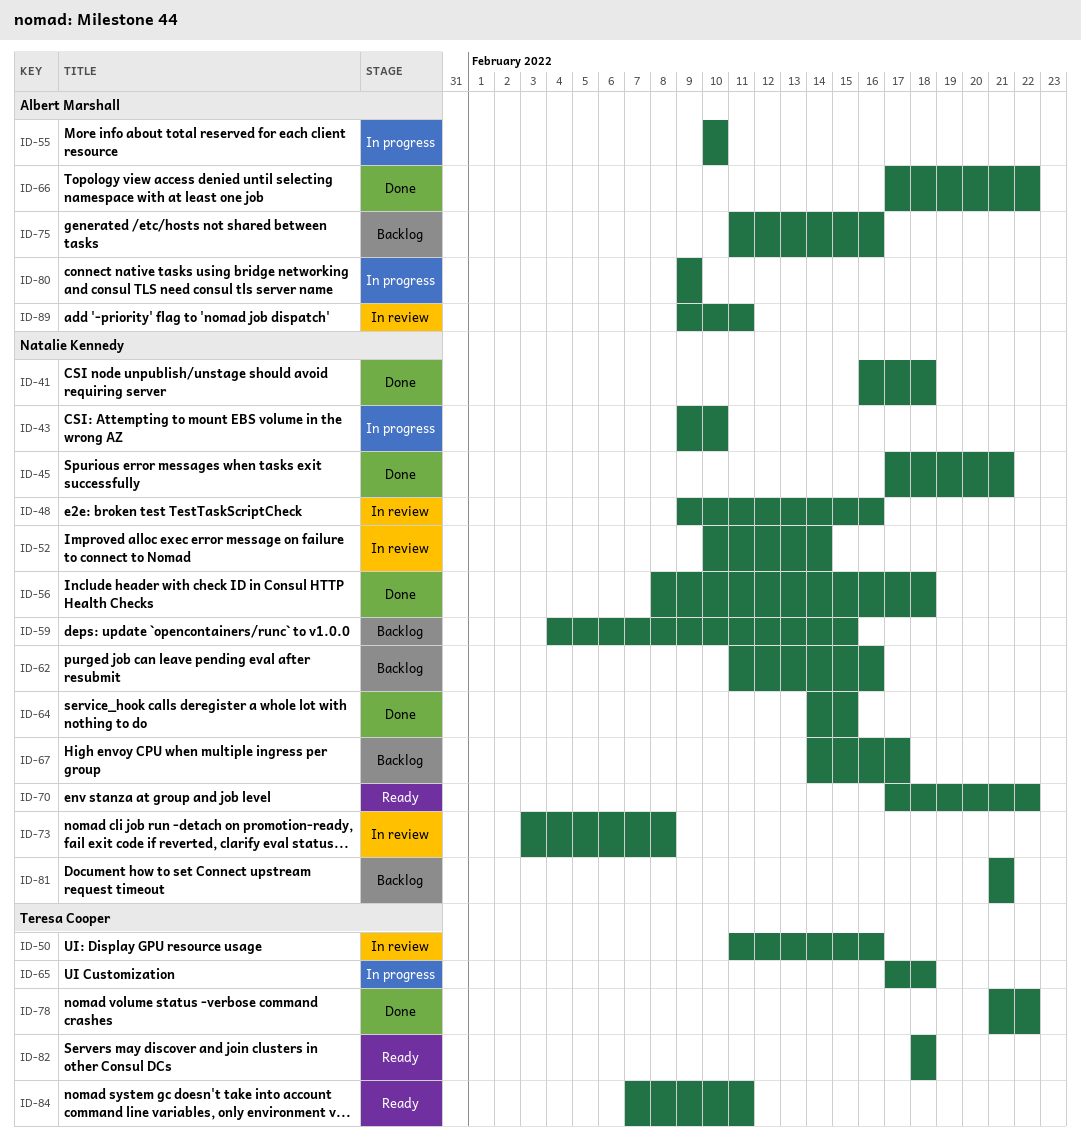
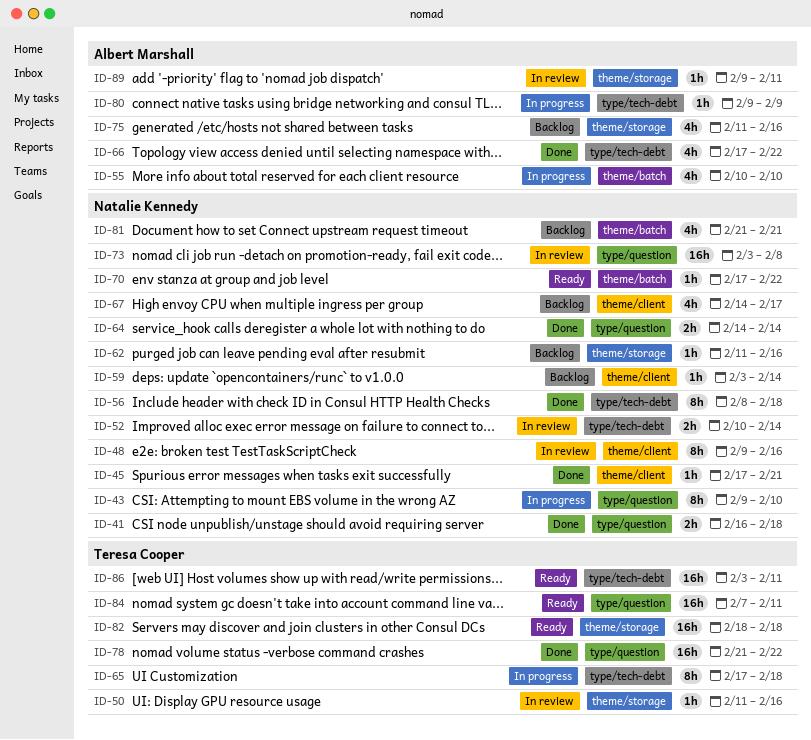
ID-59, start: Feb 4 -> Feb 3
ID-59, due: Feb 15 -> Feb 14
ID-64, due: Feb 15 -> Feb 14
ID-86: none -> present

